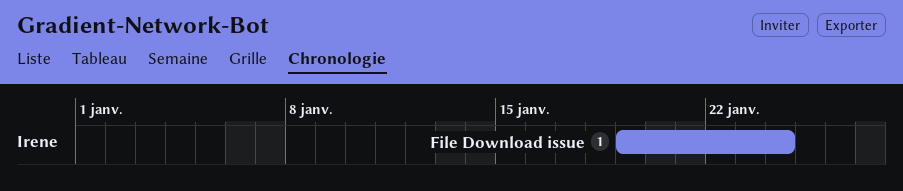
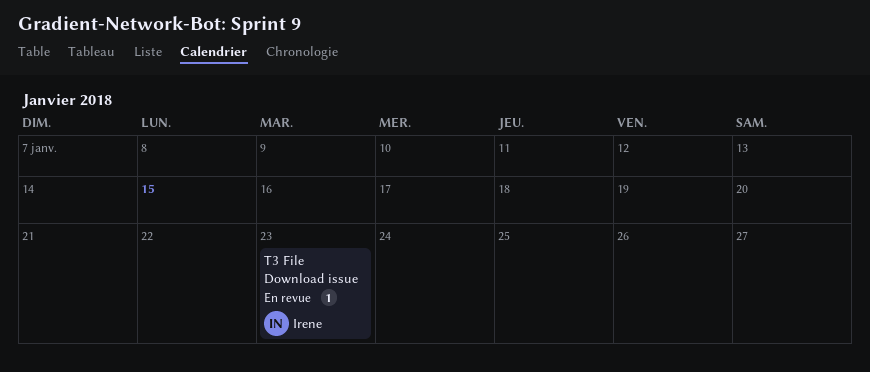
File Download issue, due: Jan 24 -> Jan 23

